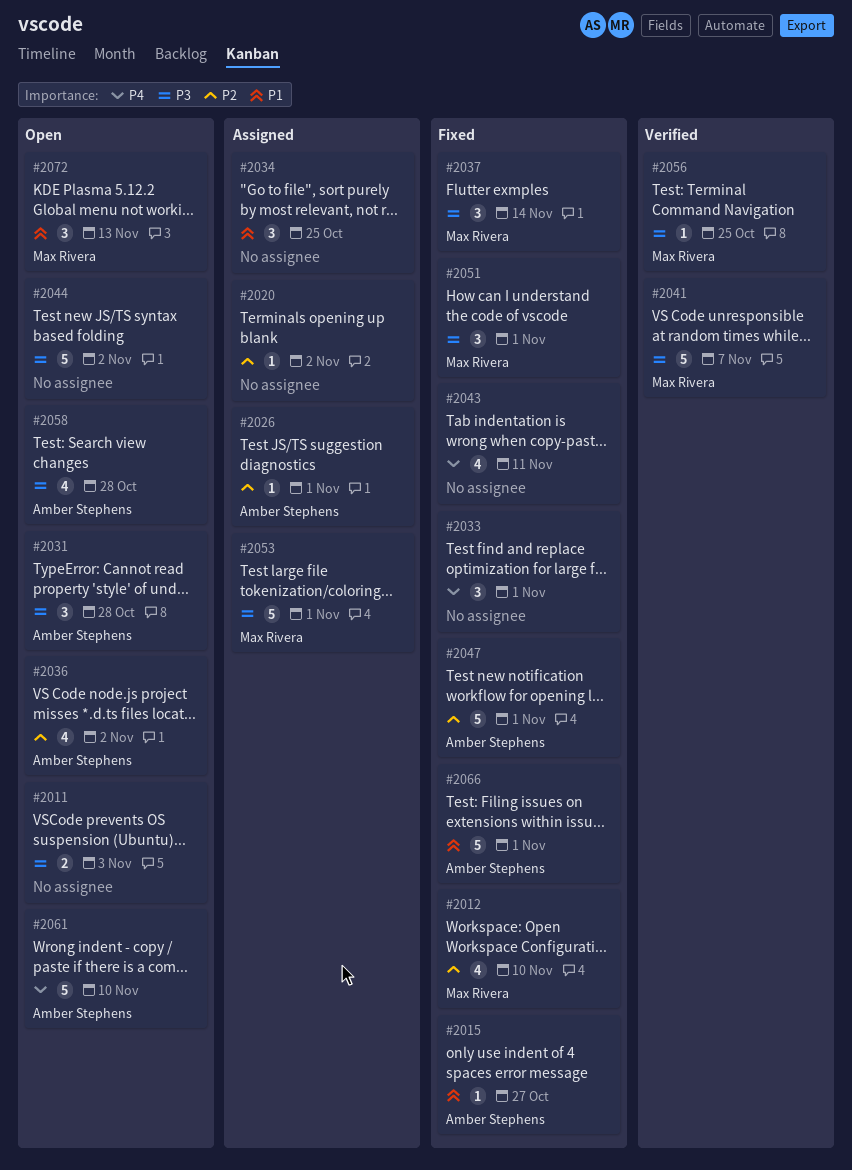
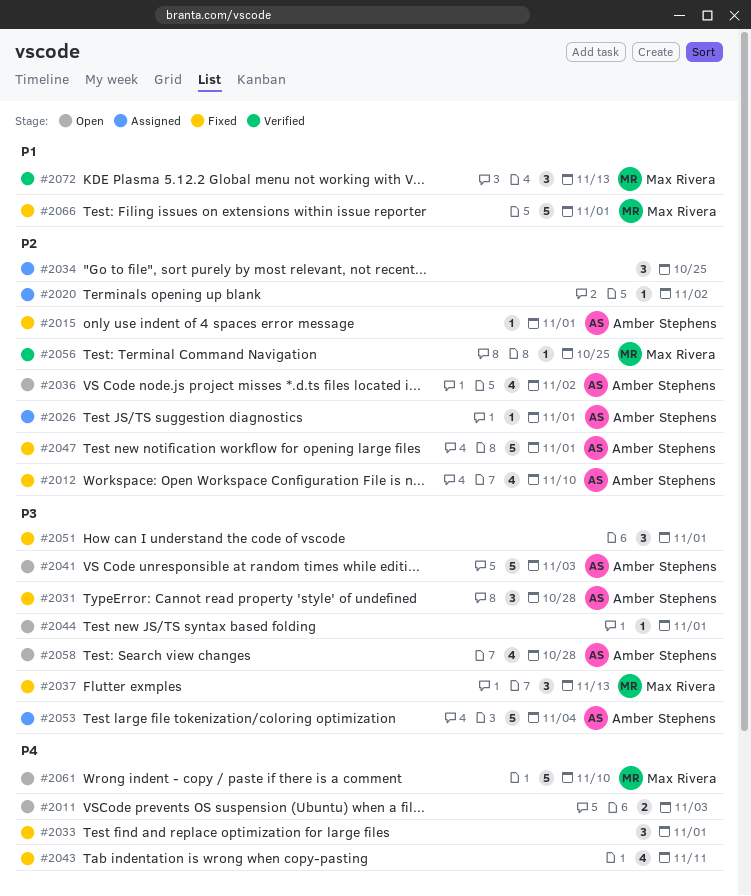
#2011, priority: P3 -> P4
#2012, owner: Max Rivera -> Amber Stephens
#2015, priority: P1 -> P2
#2015, due: Oct 27 -> Nov 1
#2031, status: Open -> Fixed
#2034, priority: P1 -> P2
#2037, due: Nov 14 -> Nov 13
#2041, status: Verified -> Open
#2041, owner: Max Rivera -> Amber Stephens
#2041, due: Nov 7 -> Nov 3
#2044, estimate: 5 -> 1
#2044, due: Nov 2 -> Nov 1
#2051, owner: Max Rivera -> none
#2053, owner: Max Rivera -> Amber Stephens
#2053, due: Nov 1 -> Nov 4
#2056, priority: P3 -> P2
#2061, owner: Amber Stephens -> Max Rivera
#2066, owner: Amber Stephens -> Max Rivera
#2072, status: Open -> Verified

